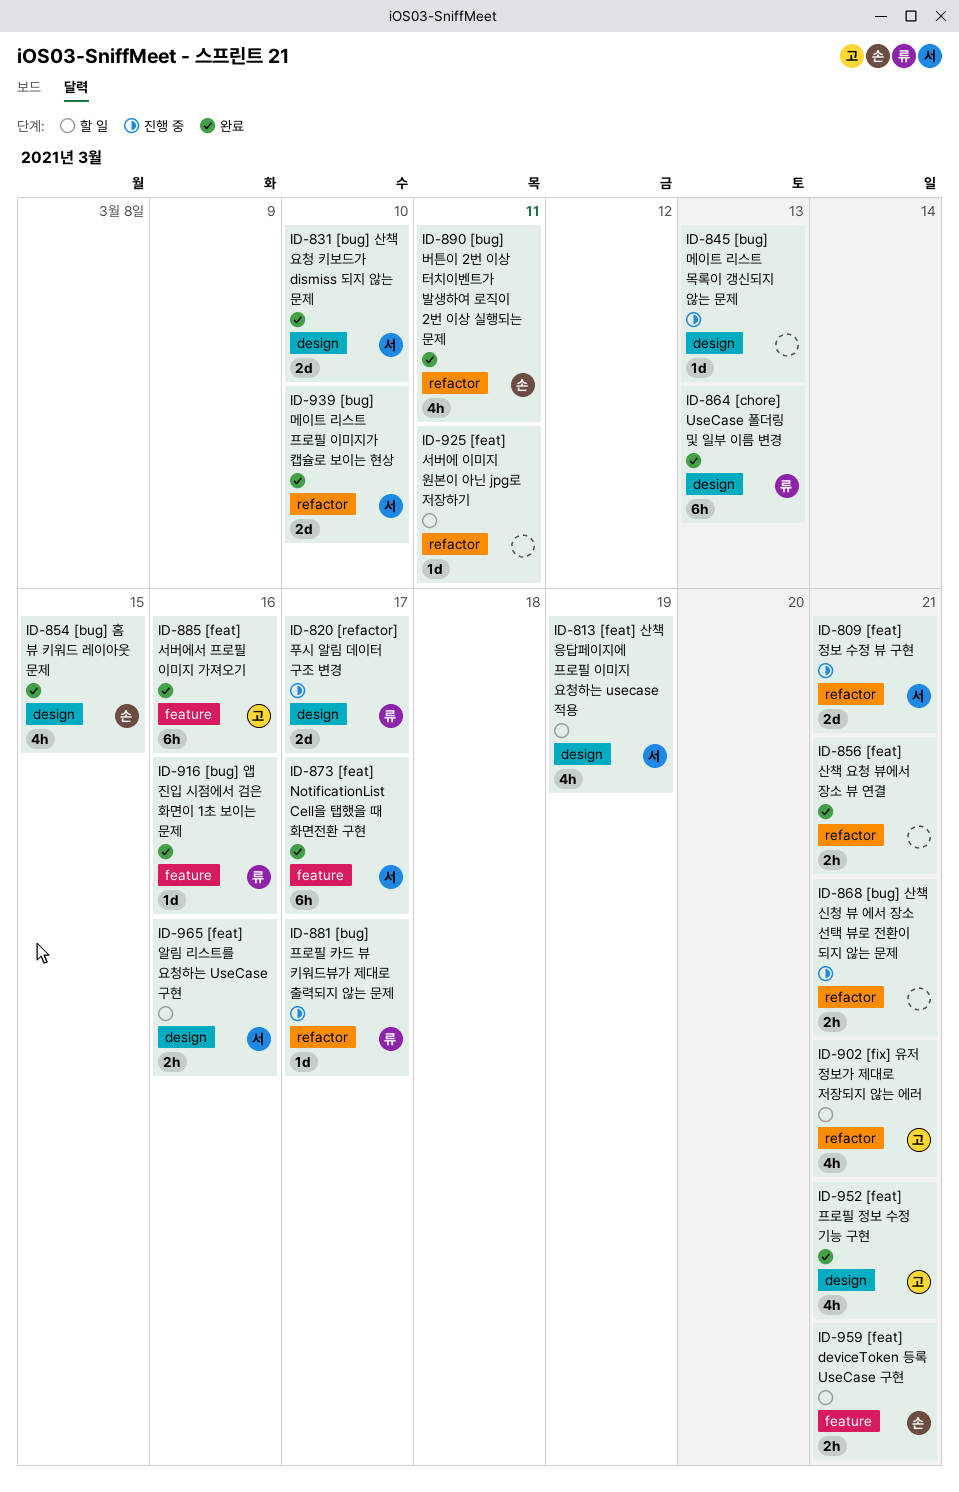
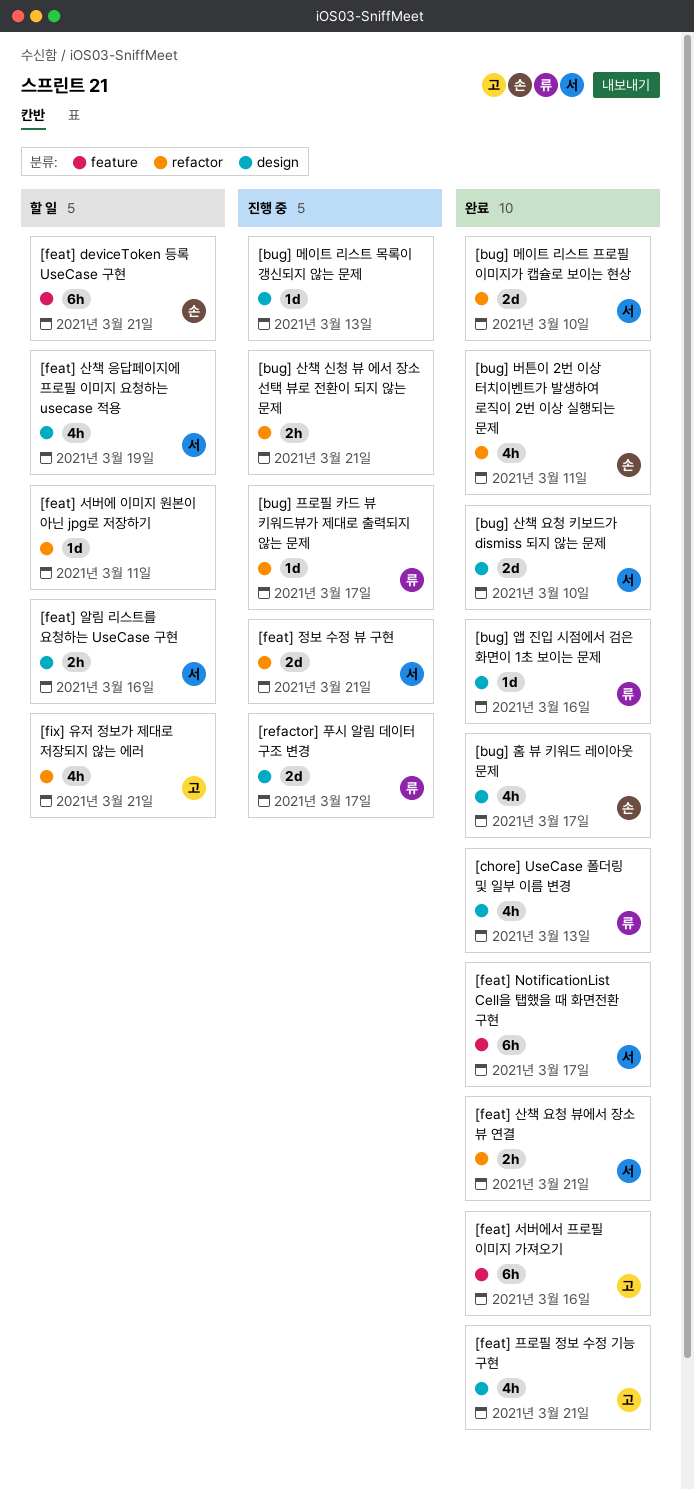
[bug] 앱 진입 시점에서 검은 화면이 1초 보이는 문제, label: feature -> design
[bug] 홈 뷰 키워드 레이아웃 문제, due: Mar 15 -> Mar 17
[chore] UseCase 폴더링 및 일부 이름 변경, estimate: 6h -> 4h
[feat] deviceToken 등록 UseCase 구현, estimate: 2h -> 6h
[feat] 산책 요청 뷰에서 장소 뷰 연결, owner: none -> 서

